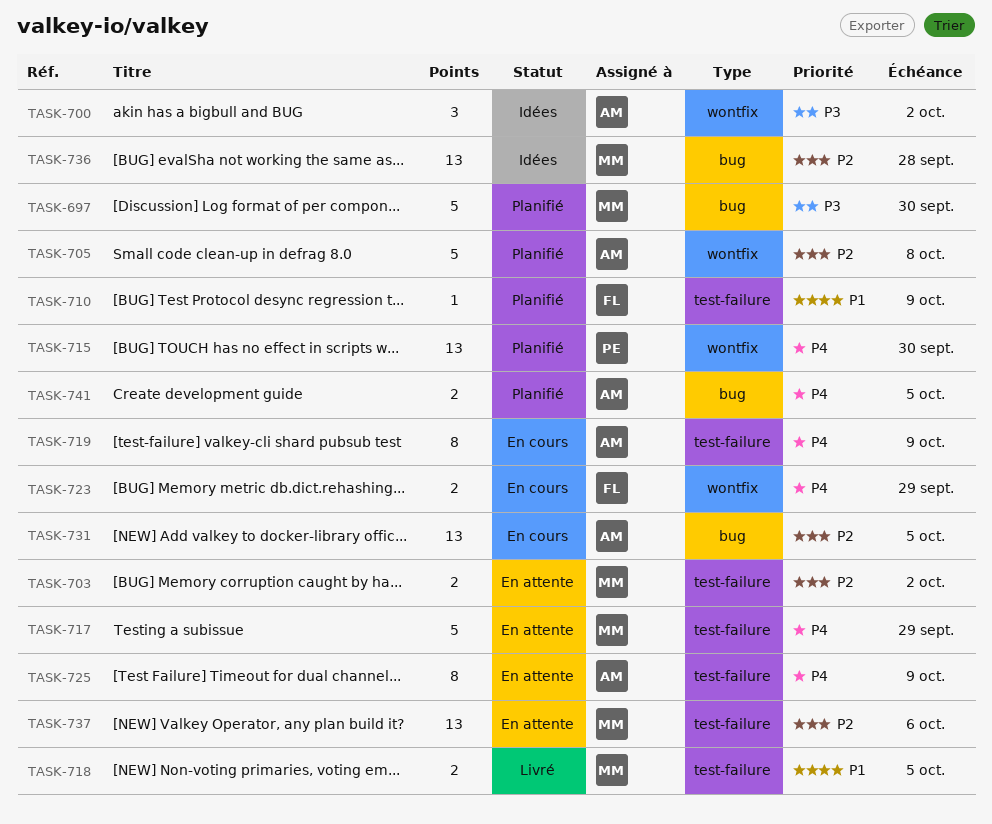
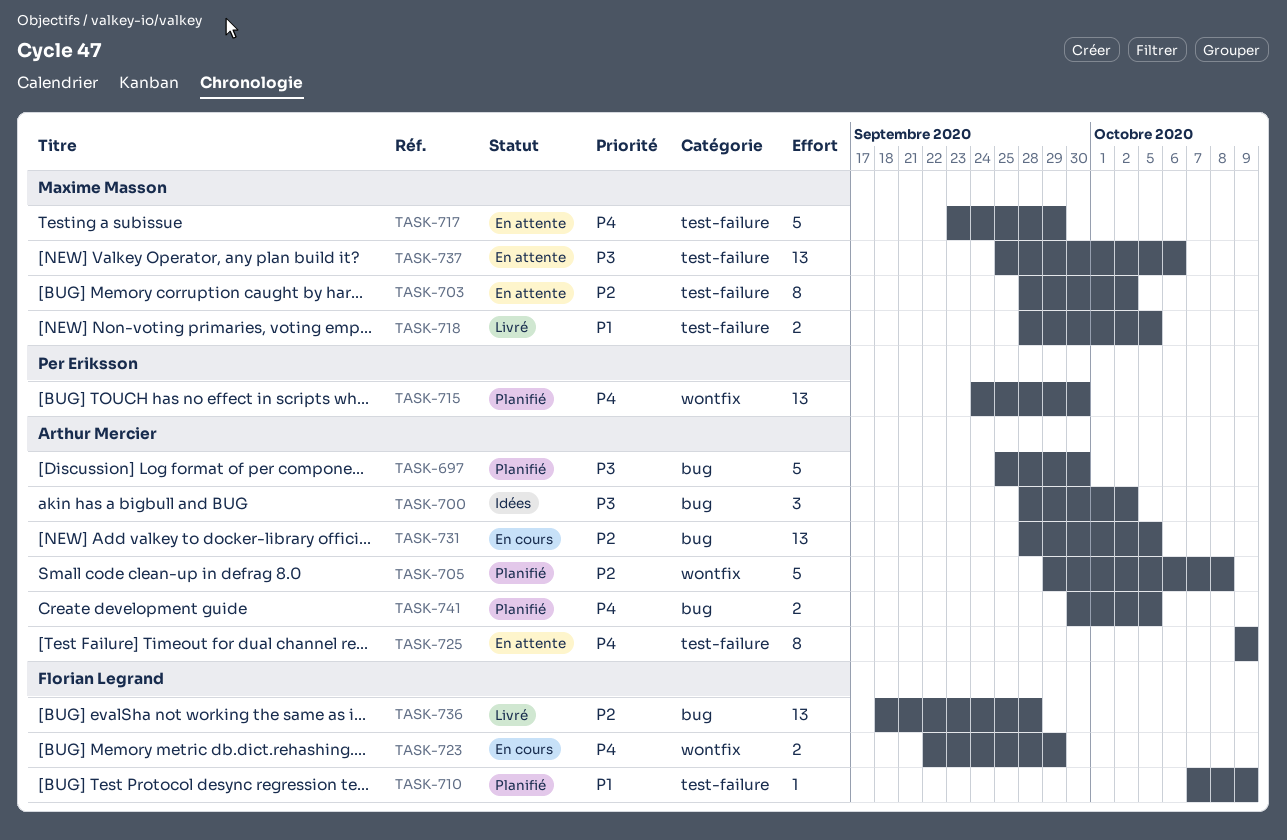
TASK-697, owner: Maxime Masson -> Arthur Mercier
TASK-700, label: wontfix -> bug
TASK-703, estimate: 2 -> 8
TASK-719: present -> none
TASK-736, status: Idées -> Livré
TASK-736, owner: Maxime Masson -> Florian Legrand
TASK-737, priority: P2 -> P3

